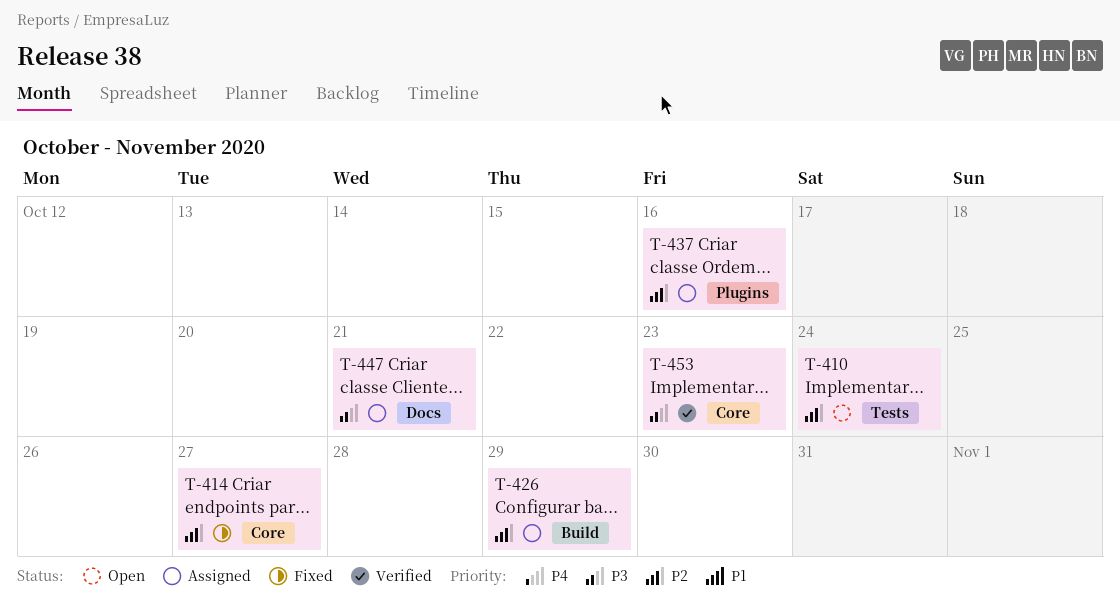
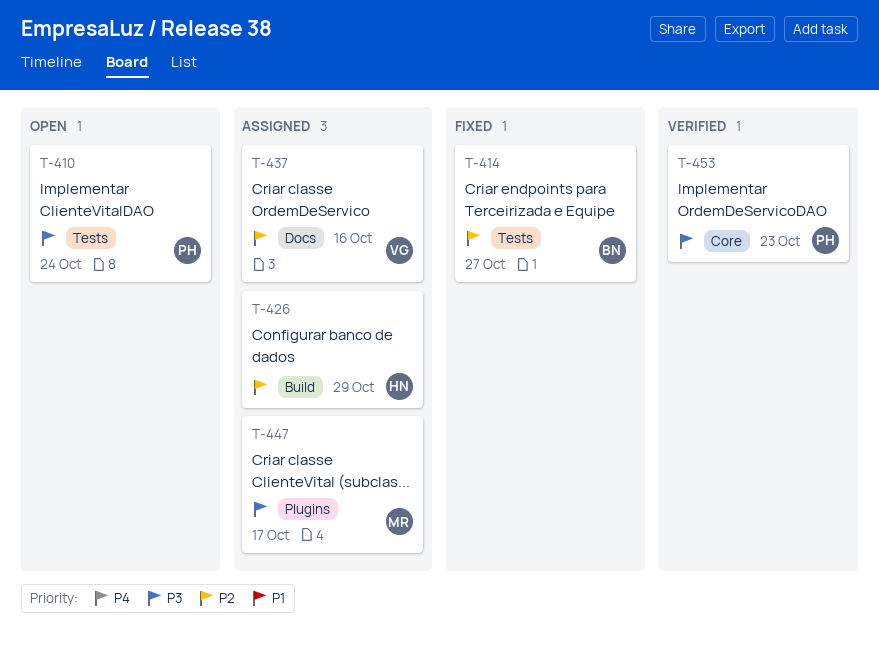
T-410, priority: P2 -> P3
T-414, label: Core -> Tests
T-437, label: Plugins -> Docs
T-447, label: Docs -> Plugins
T-447, due: Oct 21 -> Oct 17

